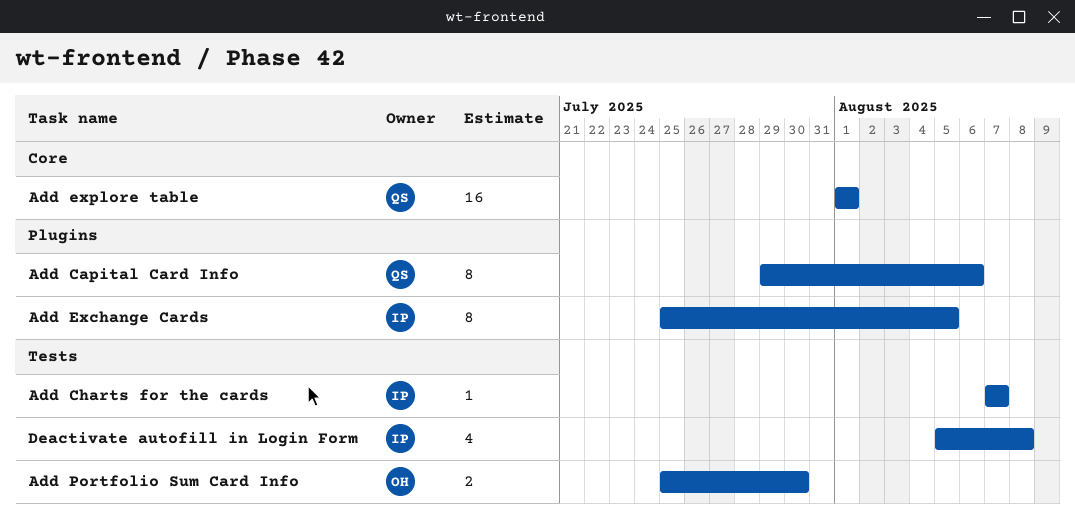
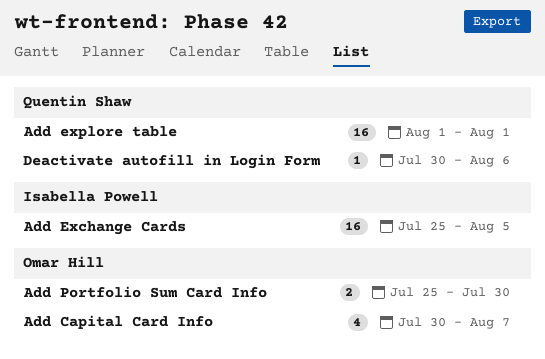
Add Capital Card Info, owner: Quentin Shaw -> Omar Hill
Add Capital Card Info, estimate: 8 -> 4
Add Capital Card Info, start: Jul 29 -> Jul 30
Add Capital Card Info, due: Aug 6 -> Aug 7
Add Charts for the cards: present -> none
Add Exchange Cards, estimate: 8 -> 16
Deactivate autofill in Login Form, owner: Isabella Powell -> Quentin Shaw
Deactivate autofill in Login Form, estimate: 4 -> 1
Deactivate autofill in Login Form, start: Aug 5 -> Jul 30
Deactivate autofill in Login Form, due: Aug 8 -> Aug 6

